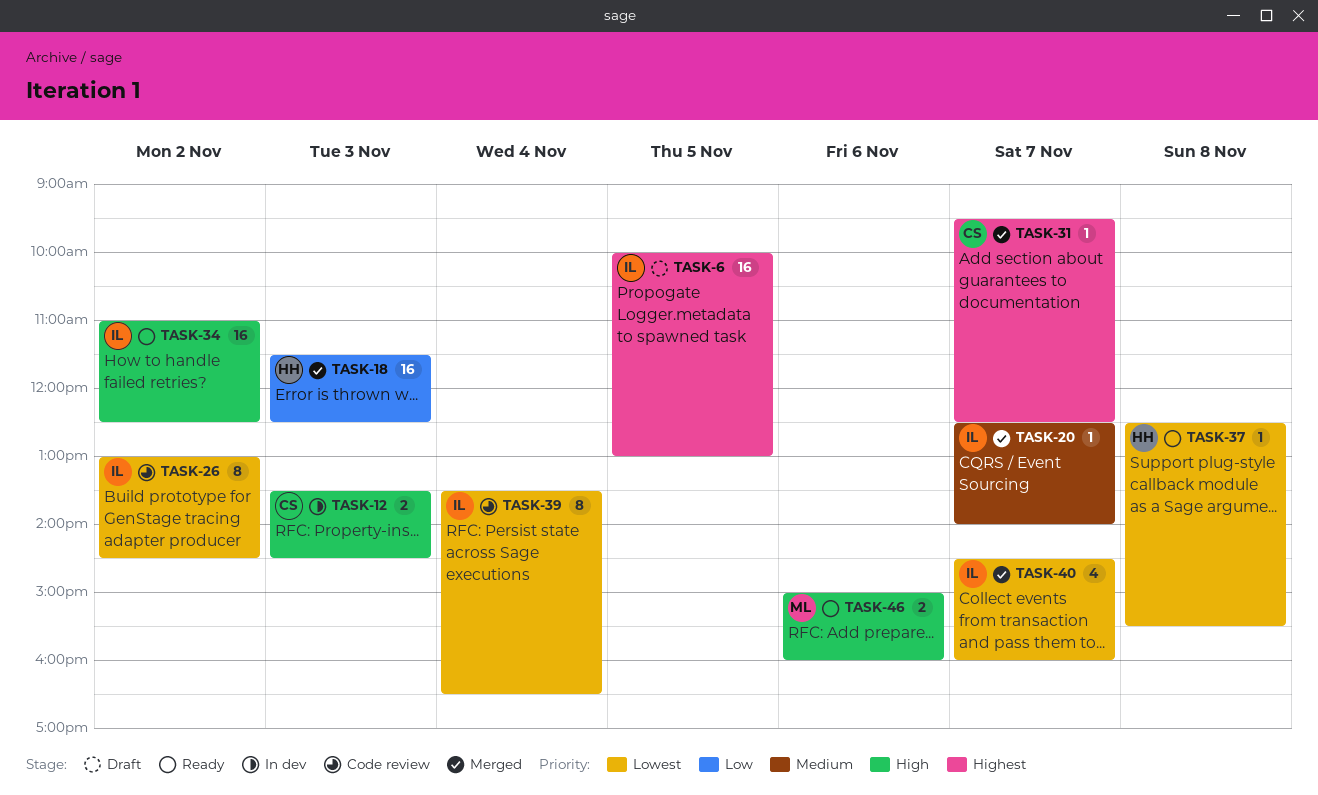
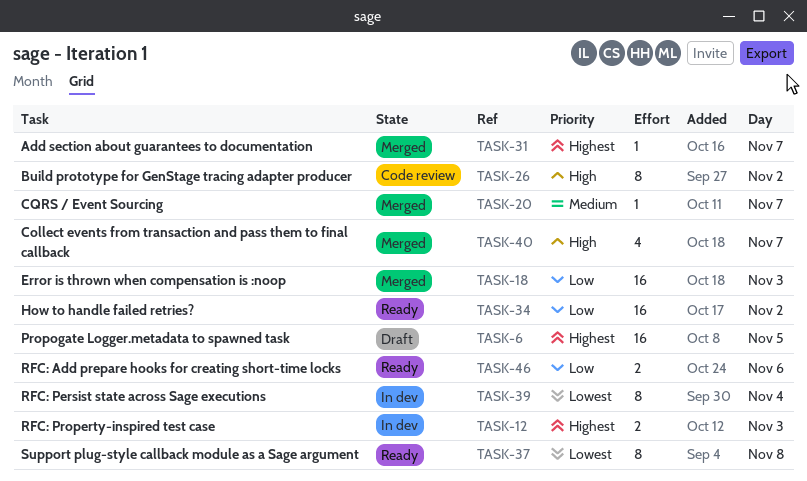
TASK-12, priority: High -> Highest
TASK-26, priority: Lowest -> High
TASK-34, priority: High -> Low
TASK-37, estimate: 1 -> 8
TASK-39, status: Code review -> In dev
TASK-40, priority: Lowest -> High
TASK-46, priority: High -> Low

